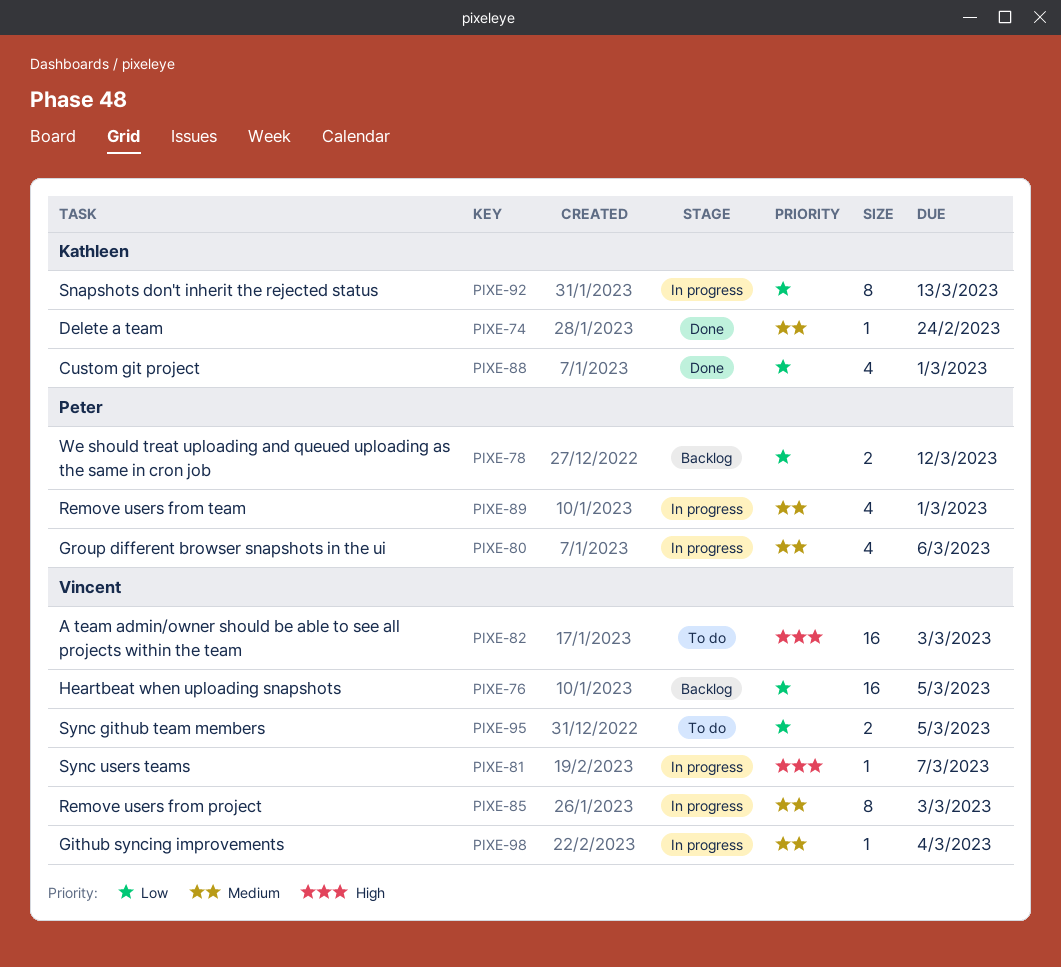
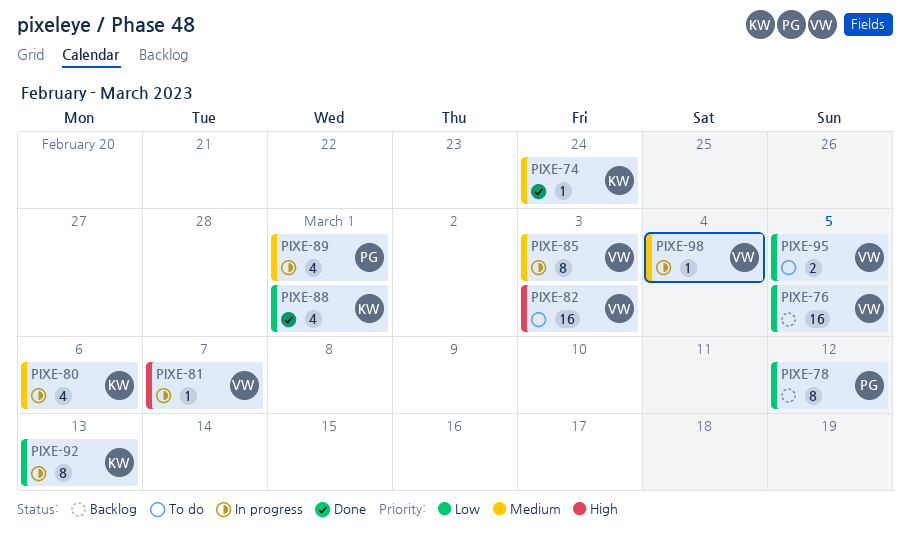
PIXE-78, estimate: 2 -> 8
PIXE-80, owner: Peter -> Kathleen

